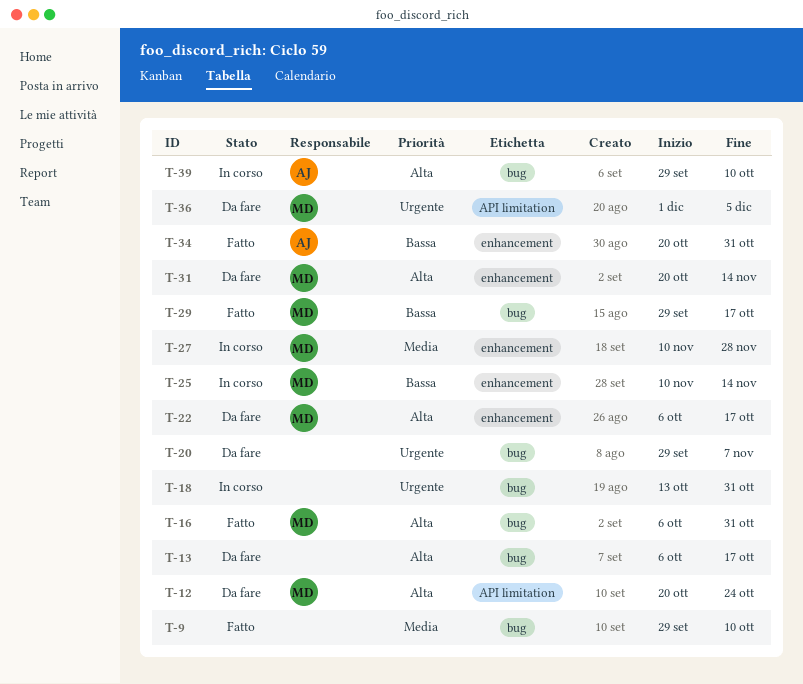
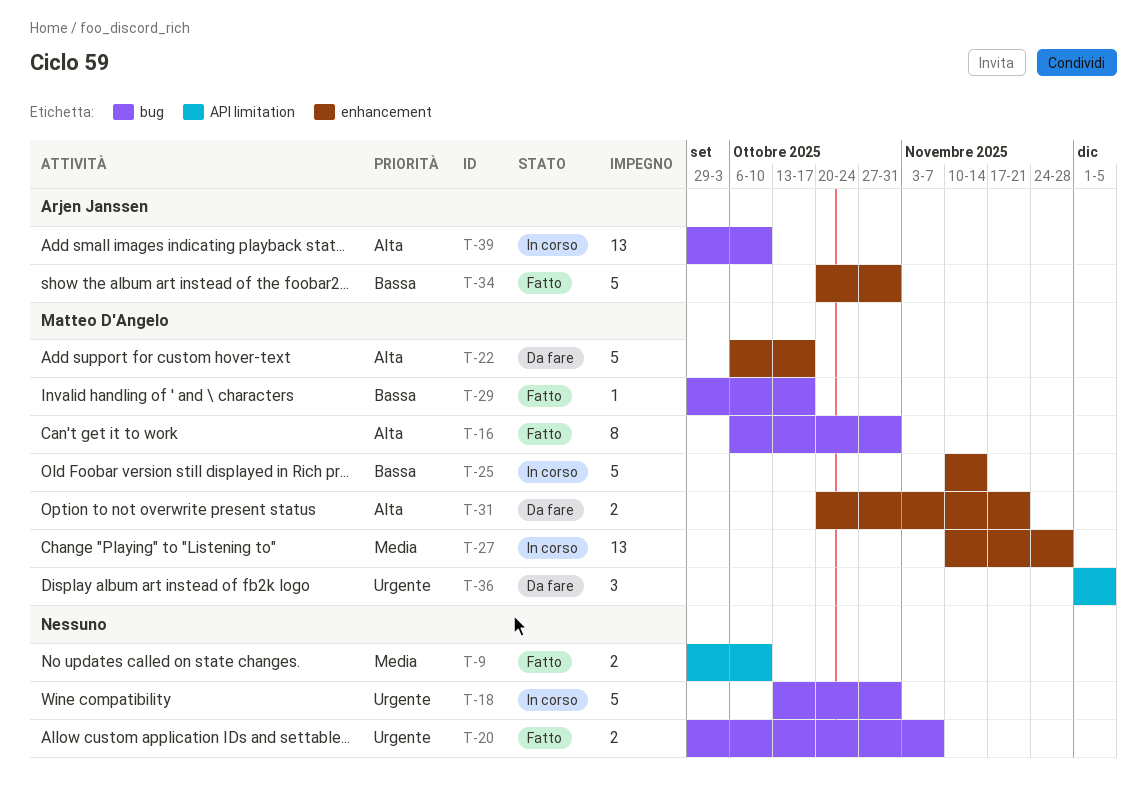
T-9, label: bug -> API limitation
T-12: present -> none
T-13: present -> none
T-20, status: Da fare -> Fatto
T-31, due: Nov 14 -> Nov 21

